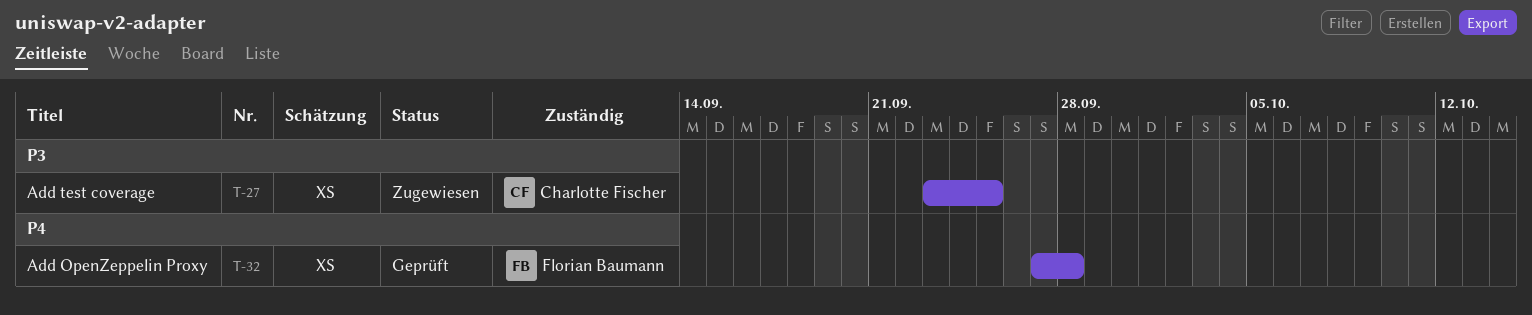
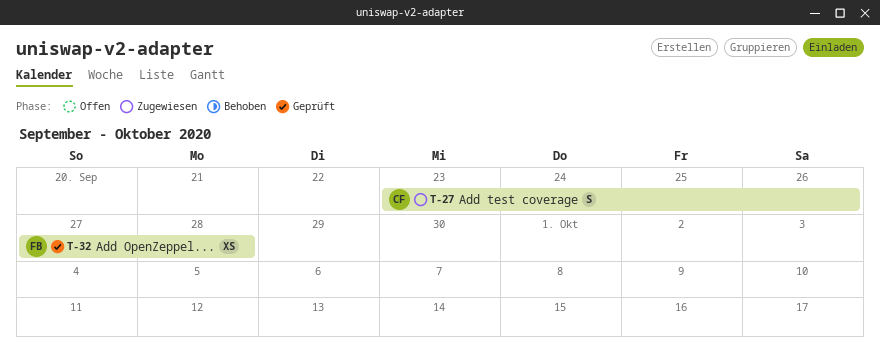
T-27, estimate: XS -> S
T-27, due: Sep 25 -> Sep 26

